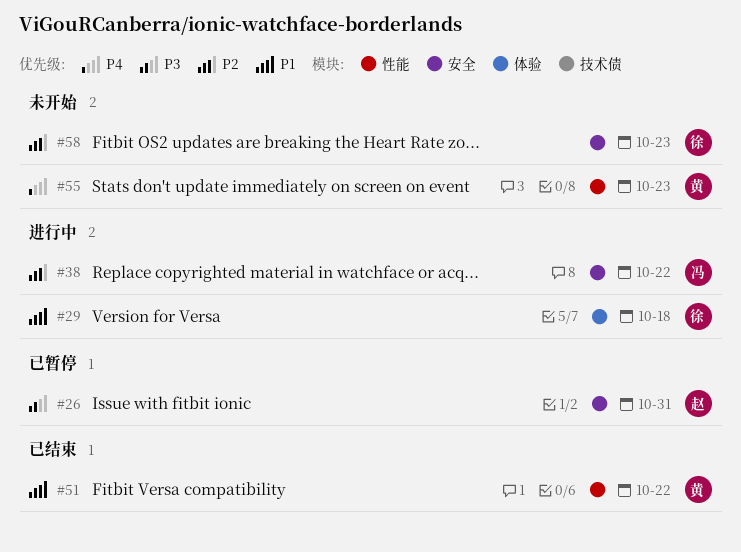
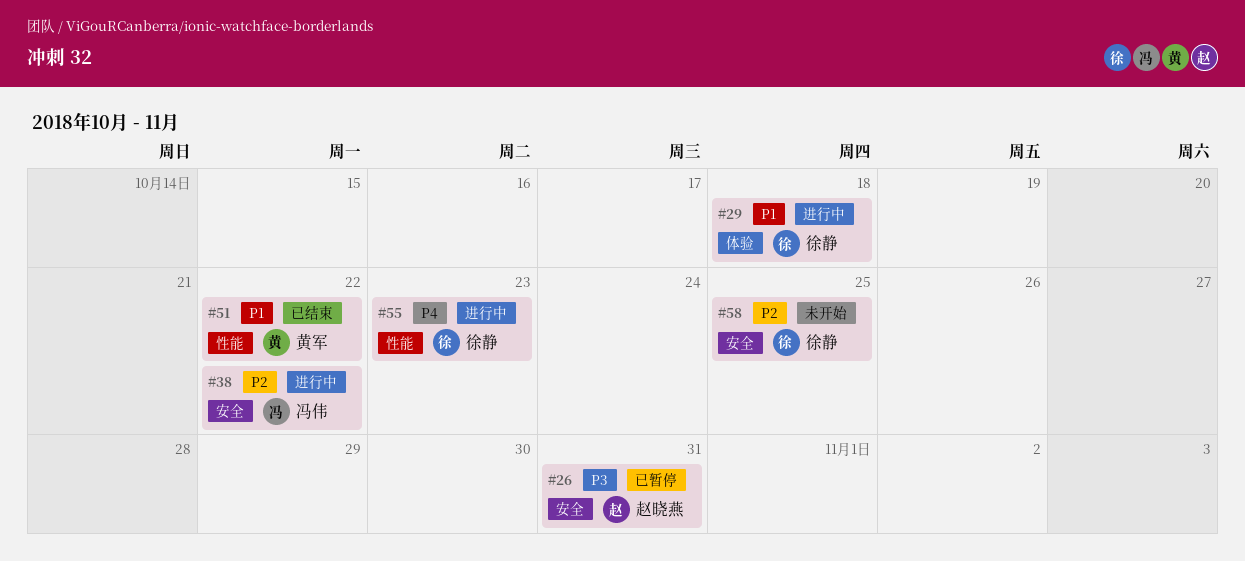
#55, status: 未开始 -> 进行中
#55, owner: 黄军 -> 徐静
#58, due: Oct 23 -> Oct 25

